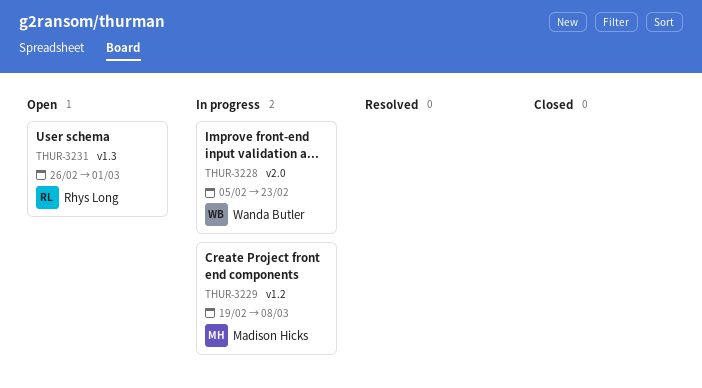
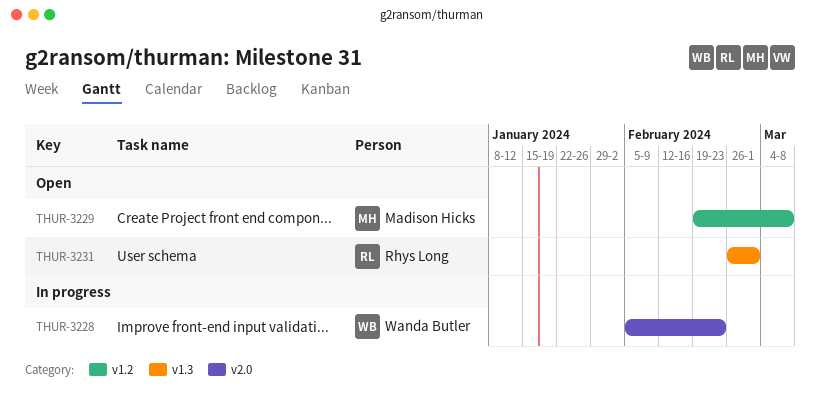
THUR-3229, status: In progress -> Open

